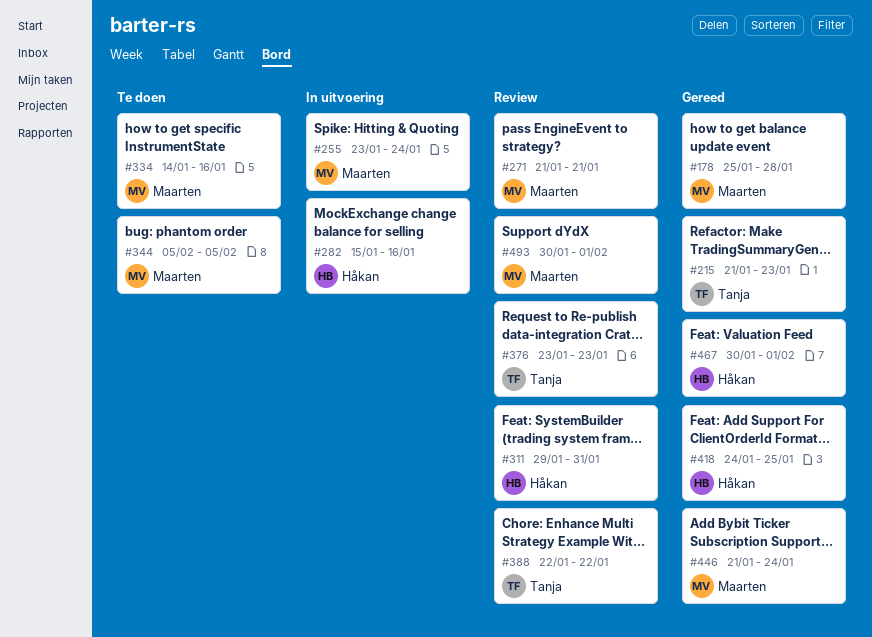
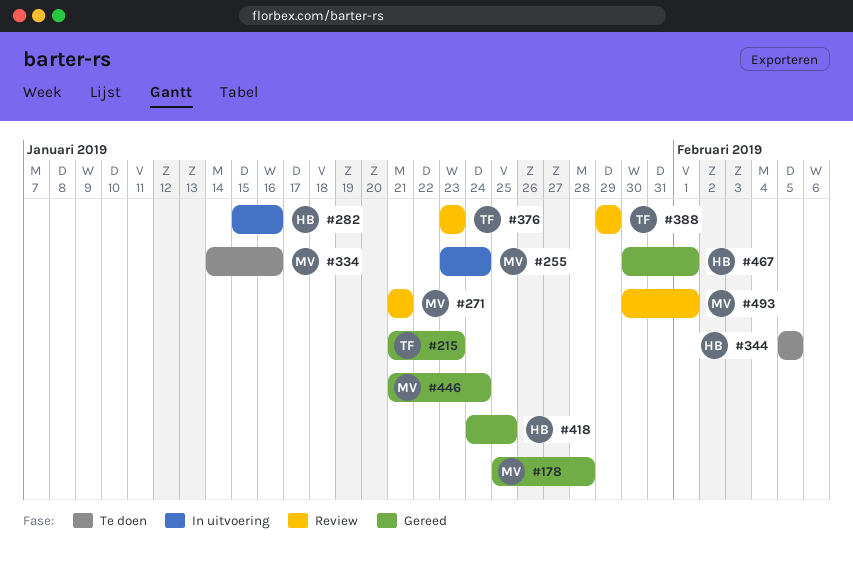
#311: present -> none
#344, owner: Maarten -> Håkan
#388, start: Jan 22 -> Jan 29
#388, due: Jan 22 -> Jan 29

